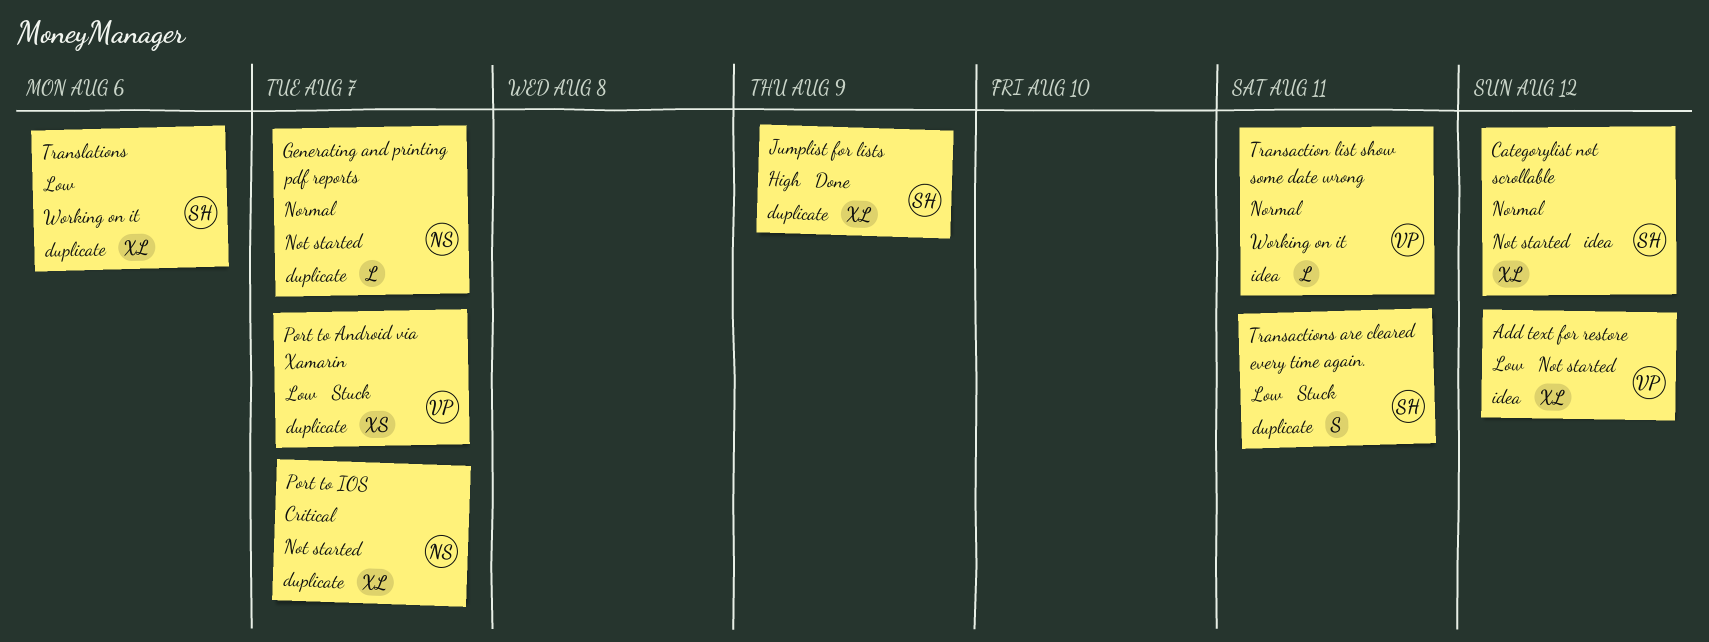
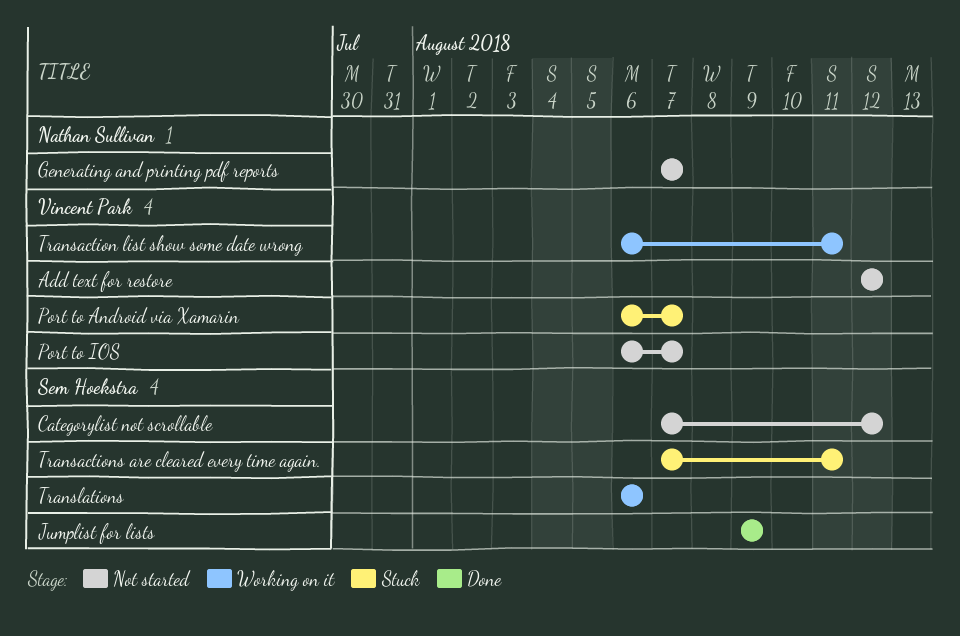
Port to IOS, owner: Nathan Sullivan -> Vincent Park

